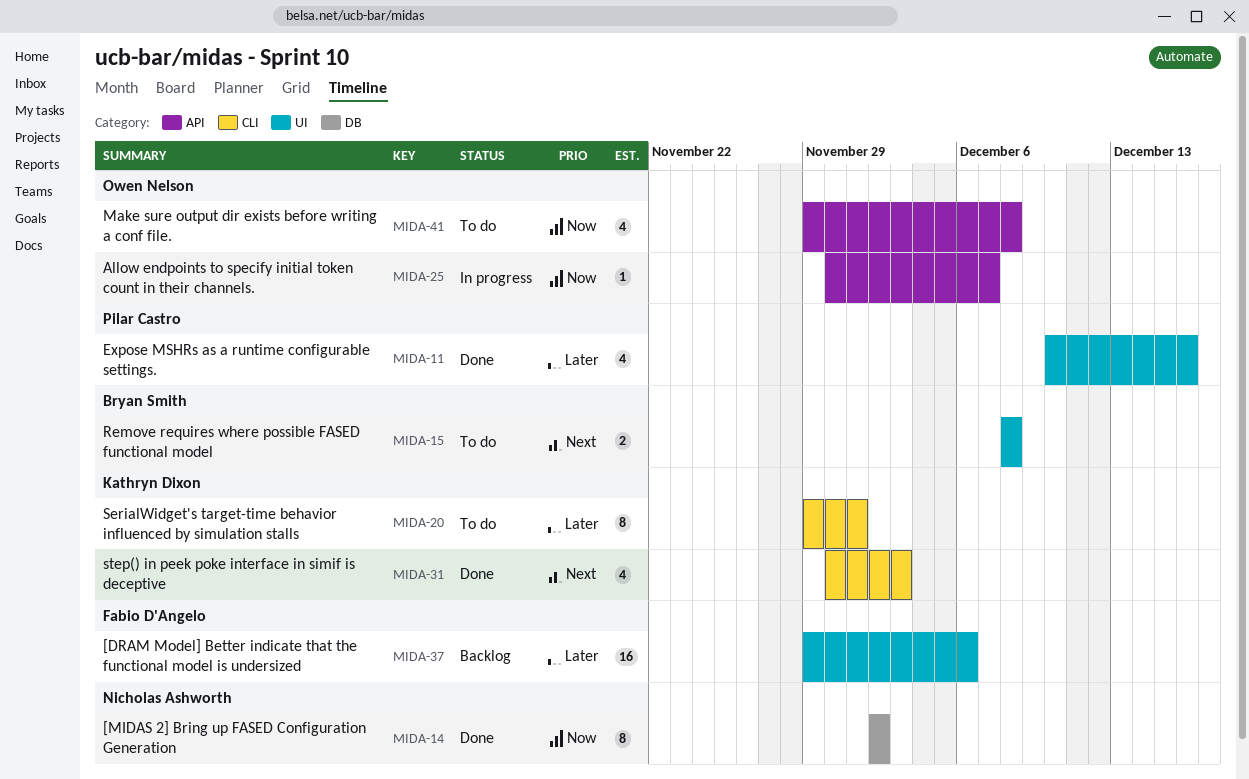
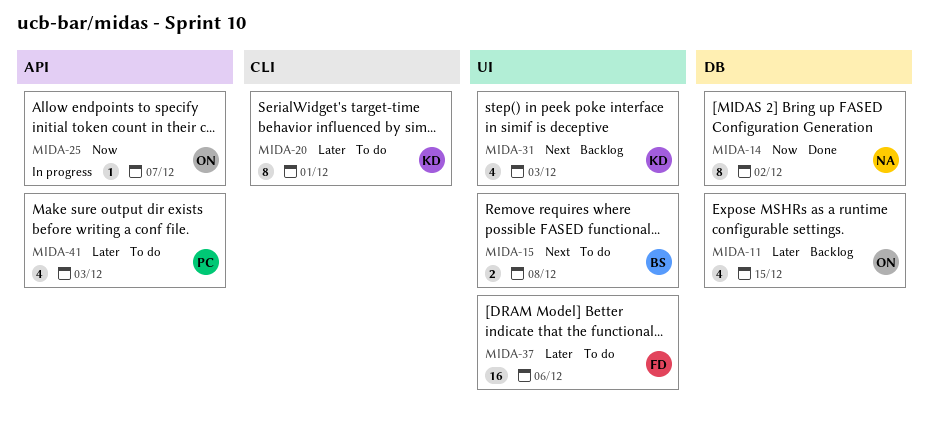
MIDA-11, status: Done -> Backlog
MIDA-11, owner: Pilar Castro -> Owen Nelson
MIDA-11, label: UI -> DB
MIDA-11, due: Dec 16 -> Dec 15
MIDA-31, status: Done -> Backlog
MIDA-31, label: CLI -> UI
MIDA-37, status: Backlog -> To do
MIDA-41, owner: Owen Nelson -> Pilar Castro
MIDA-41, priority: Now -> Later
MIDA-41, due: Dec 8 -> Dec 3

